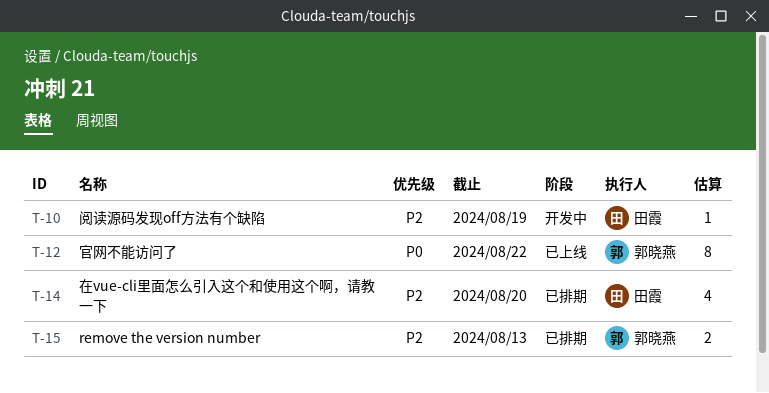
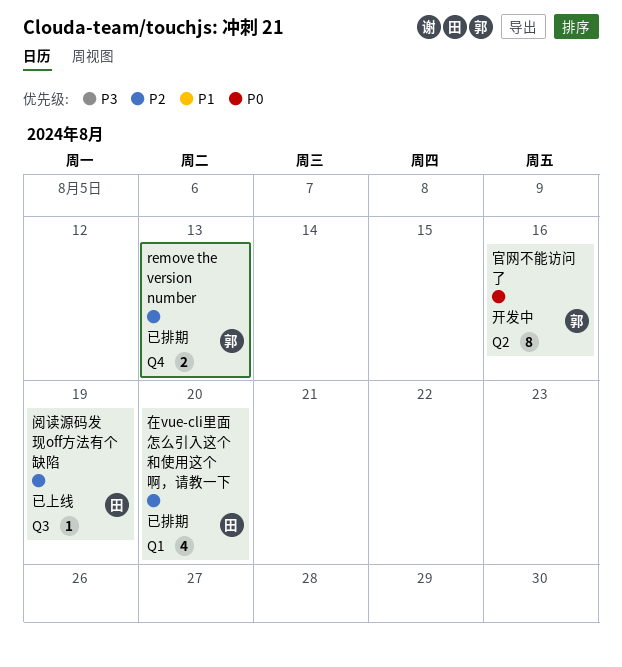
官网不能访问了, status: 已上线 -> 开发中
官网不能访问了, due: Aug 22 -> Aug 16
阅读源码发现off方法有个缺陷, status: 开发中 -> 已上线

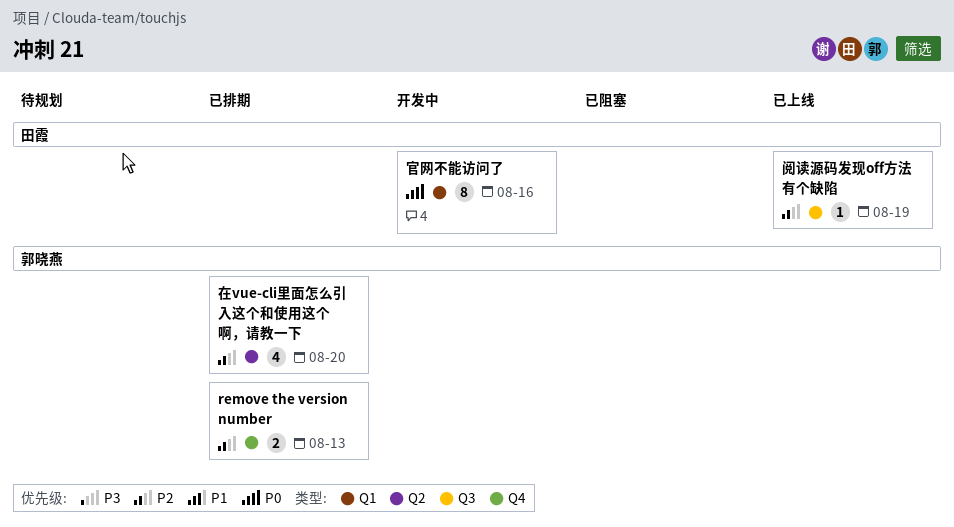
在vue-cli里面怎么引入这个和使用这个啊，请教一下, owner: 田霞 -> 郭晓燕
在vue-cli里面怎么引入这个和使用这个啊，请教一下, label: Q1 -> Q2
官网不能访问了, owner: 郭晓燕 -> 田霞
官网不能访问了, label: Q2 -> Q1

